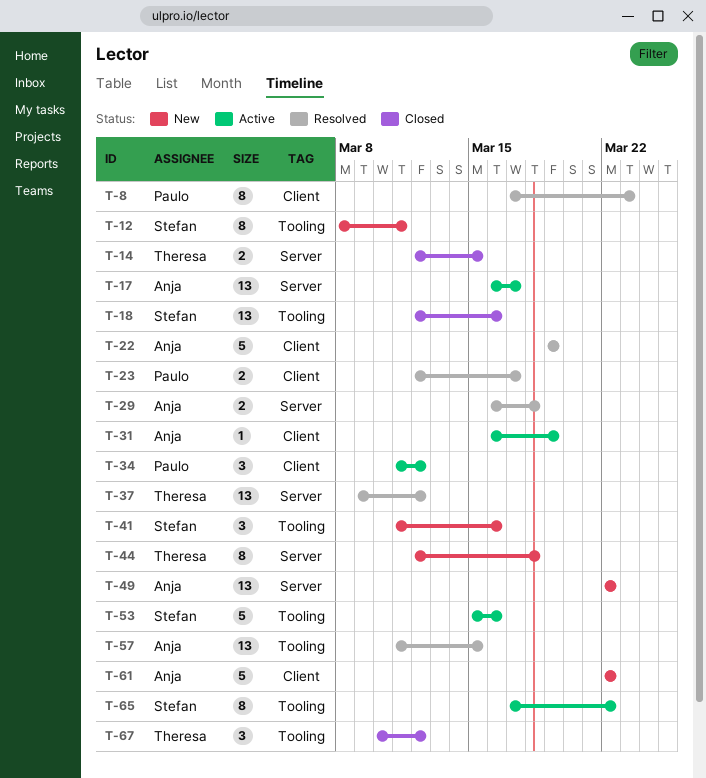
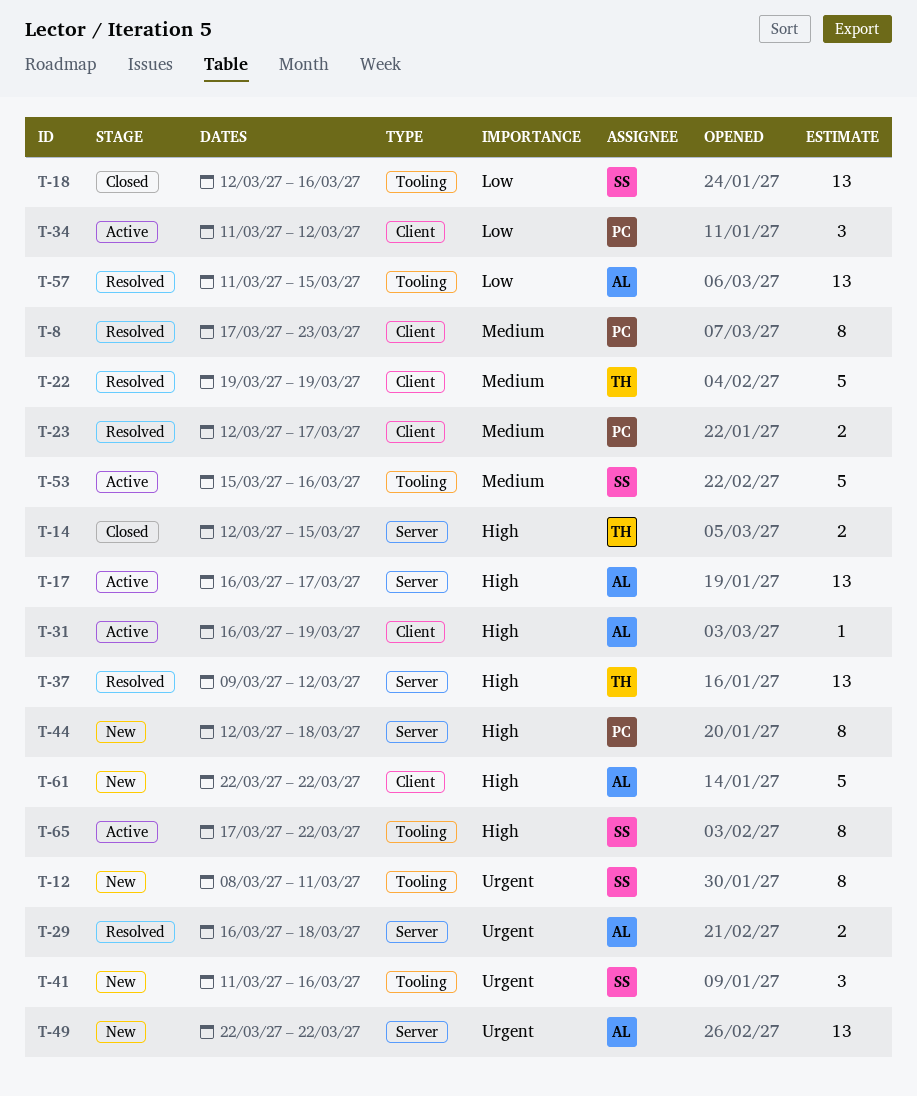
T-22, owner: Anja -> Theresa
T-44, owner: Theresa -> Paulo
T-67: present -> none

